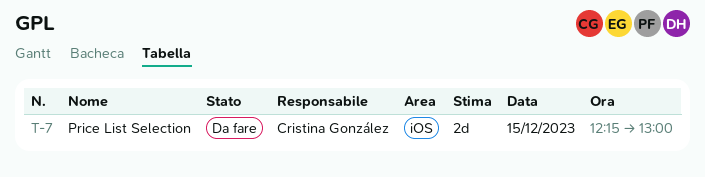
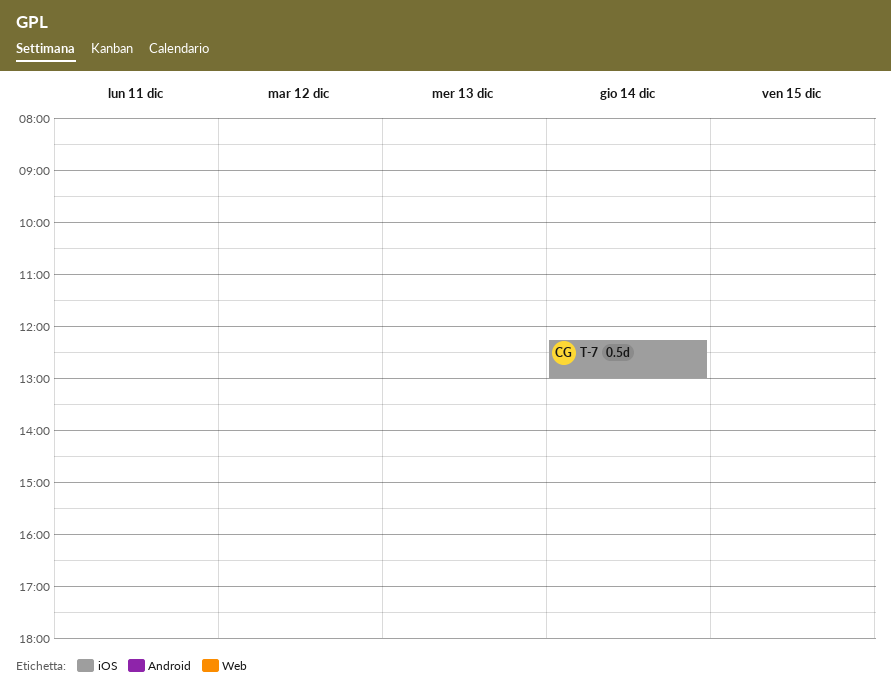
T-7, estimate: 2d -> 0.5d
T-7, day: Dec 15 -> Dec 14

